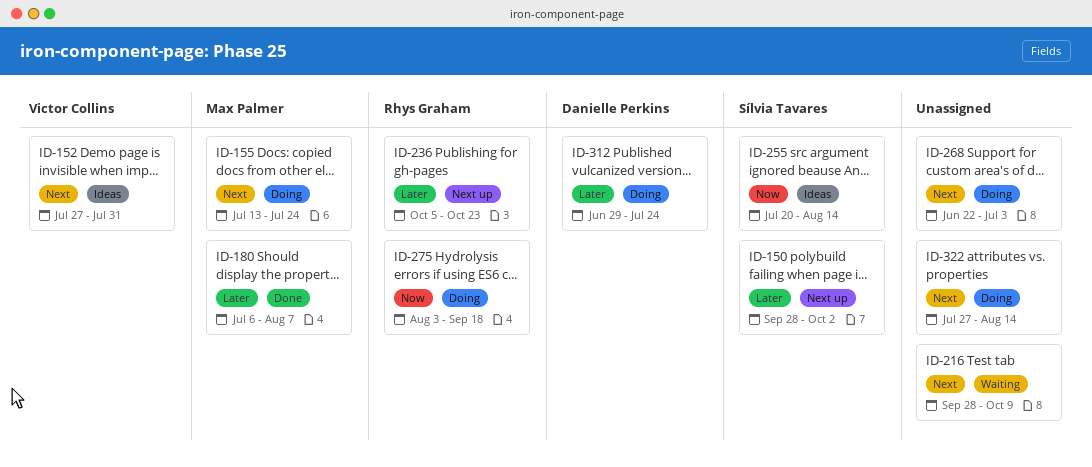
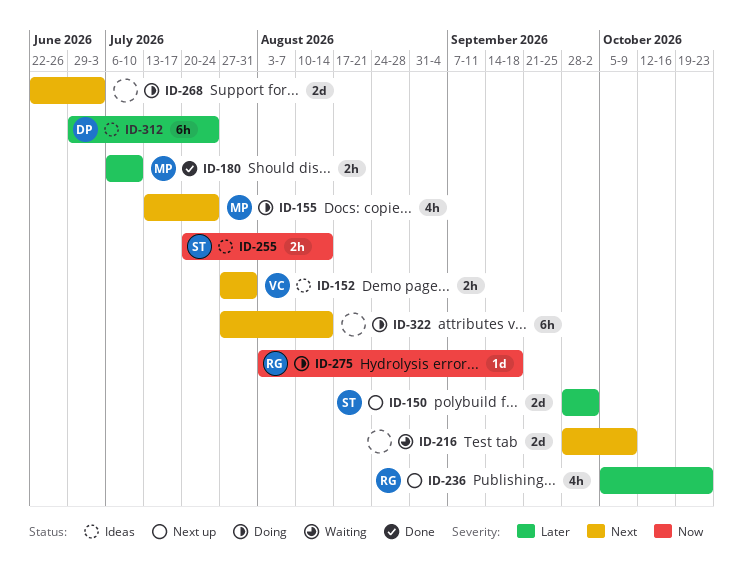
ID-180, due: Aug 7 -> Jul 10
ID-312, status: Doing -> Ideas

